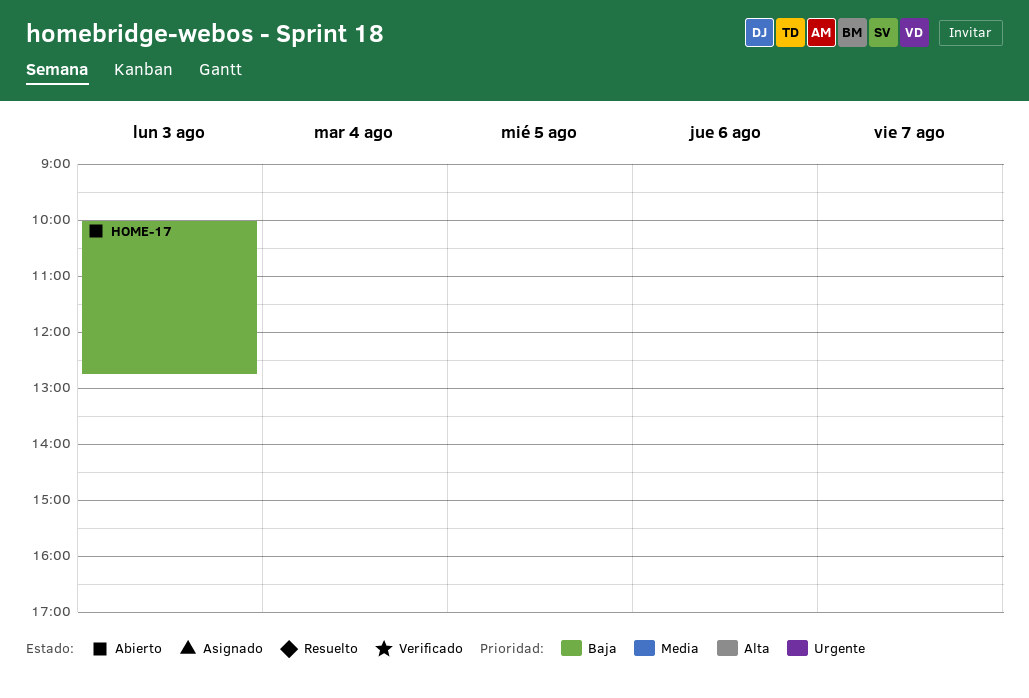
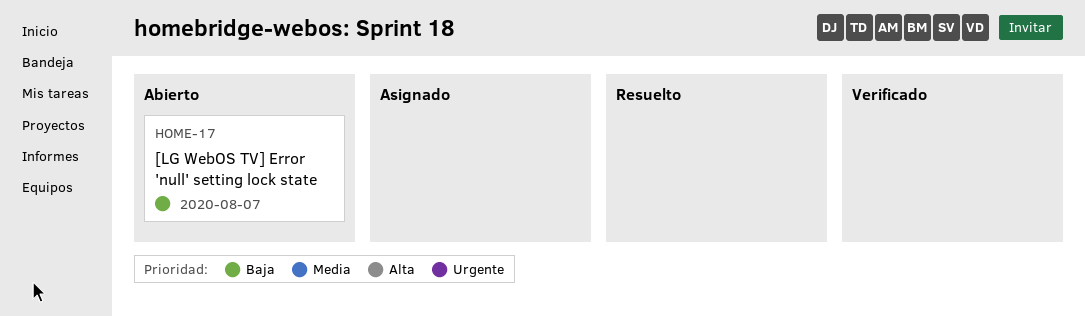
HOME-17, day: Aug 3 -> Aug 7

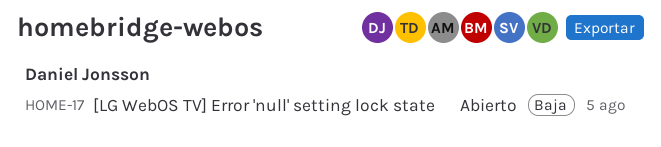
HOME-17, day: Aug 7 -> Aug 5

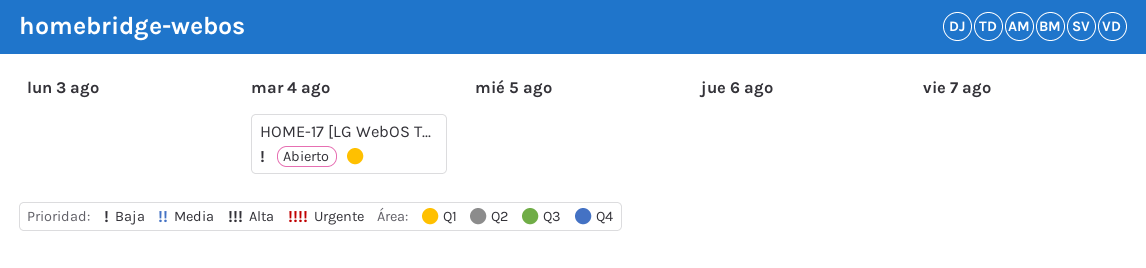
HOME-17, day: Aug 5 -> Aug 4

